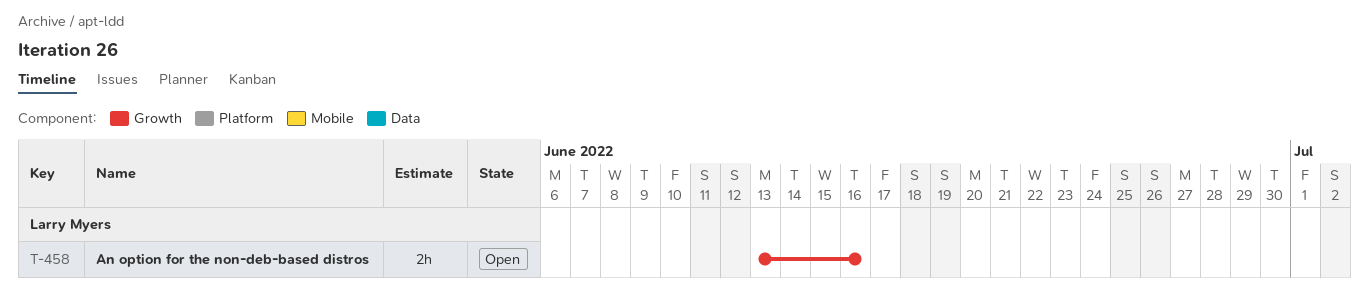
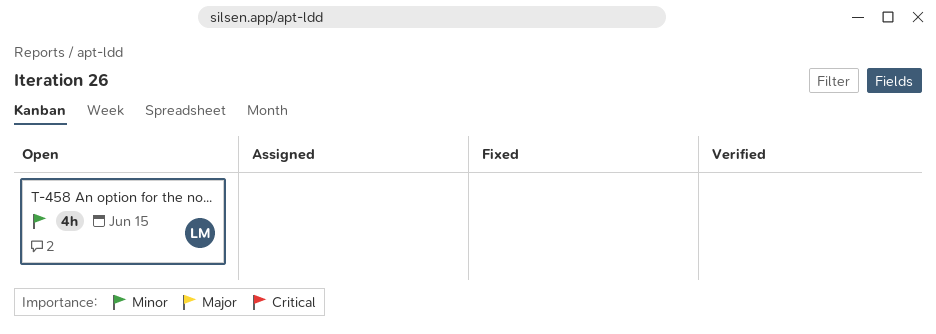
T-458, estimate: 2h -> 4h
T-458, due: Jun 16 -> Jun 15

